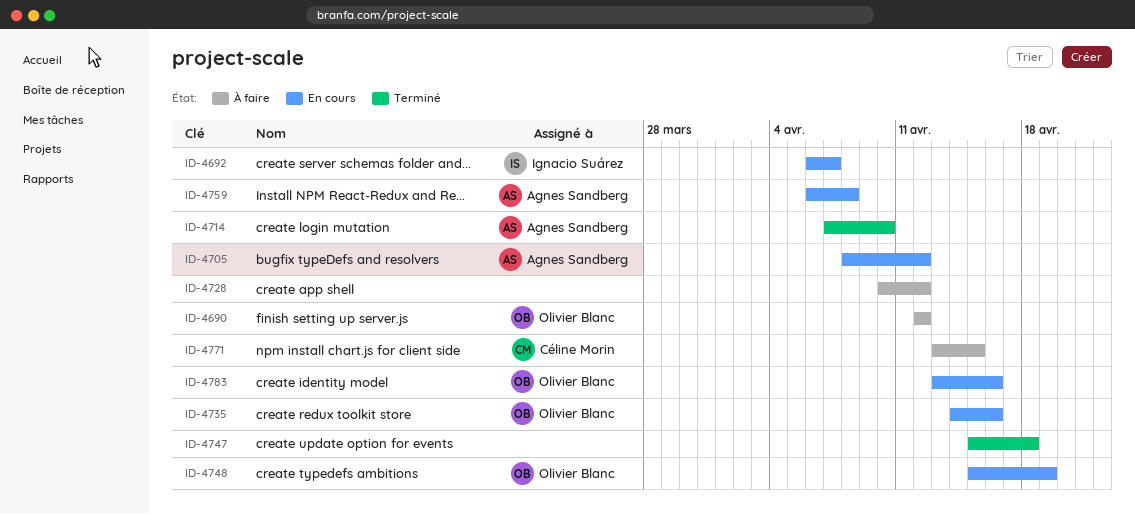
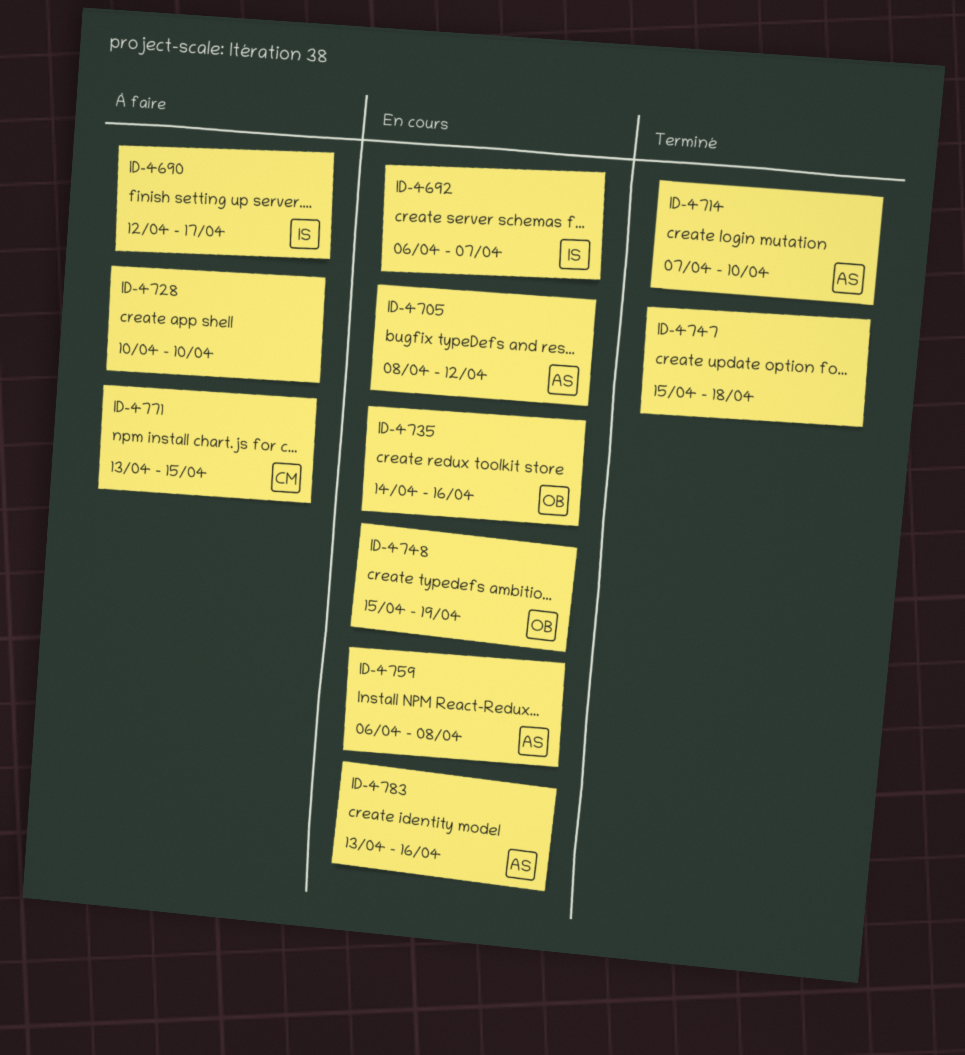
ID-4690, owner: Olivier Blanc -> Ignacio Suárez
ID-4690, due: Apr 12 -> Apr 17
ID-4728, due: Apr 12 -> Apr 10
ID-4783, owner: Olivier Blanc -> Agnes Sandberg

